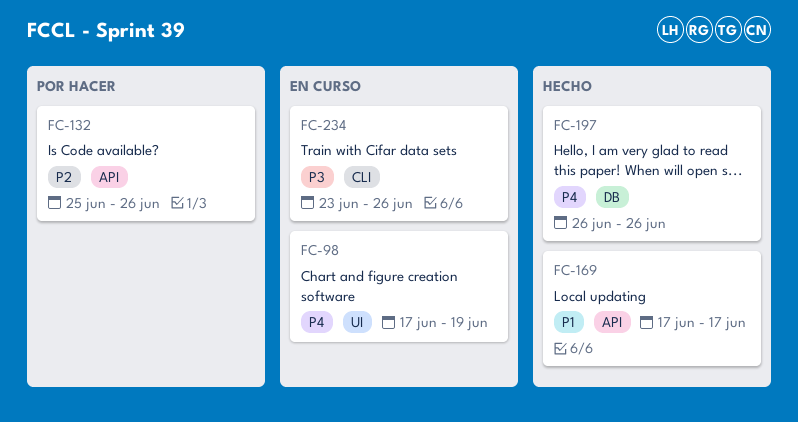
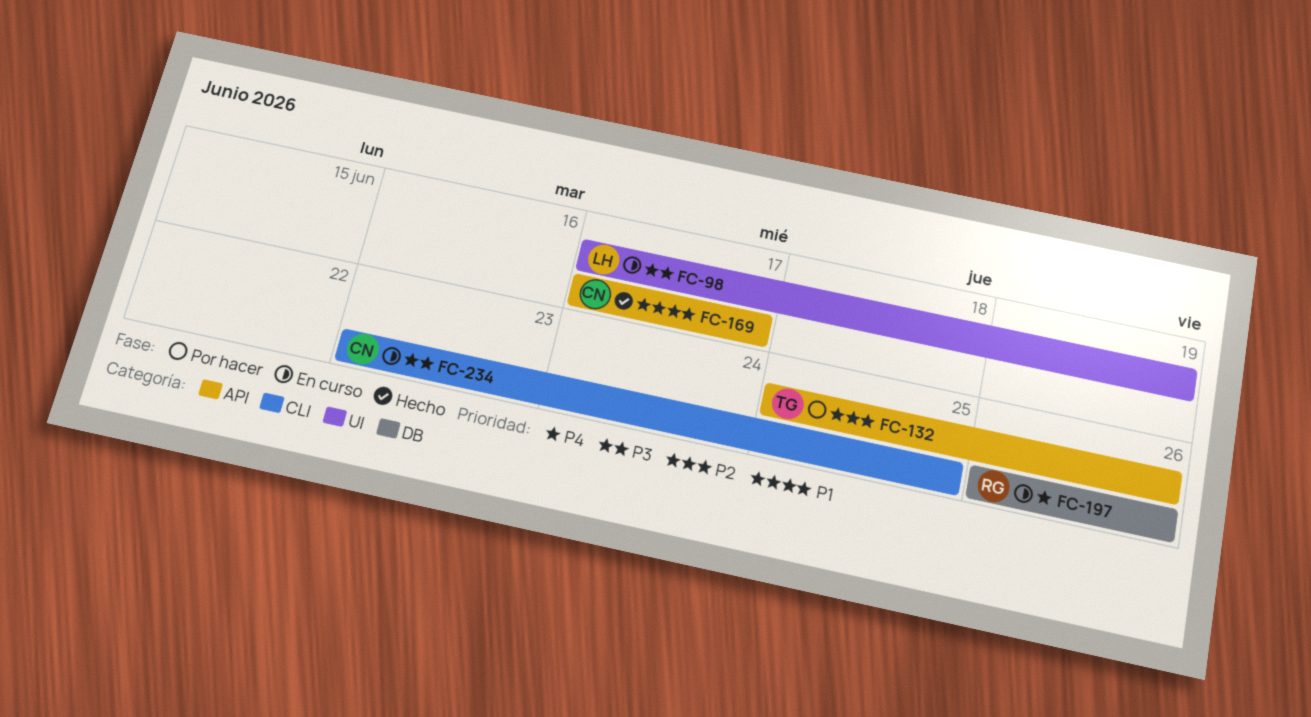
FC-98, priority: P4 -> P3
FC-197, status: Hecho -> En curso
FC-234, due: Jun 26 -> Jun 25

